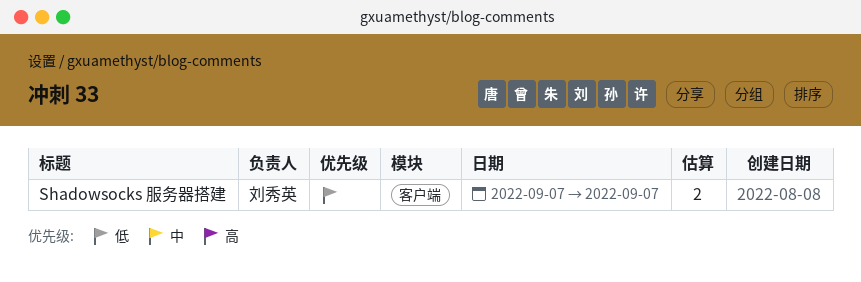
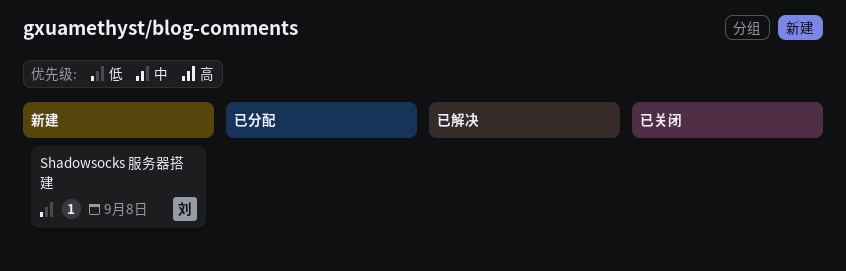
Shadowsocks 服务器搭建, estimate: 2 -> 1
Shadowsocks 服务器搭建, due: Sep 7 -> Sep 8

